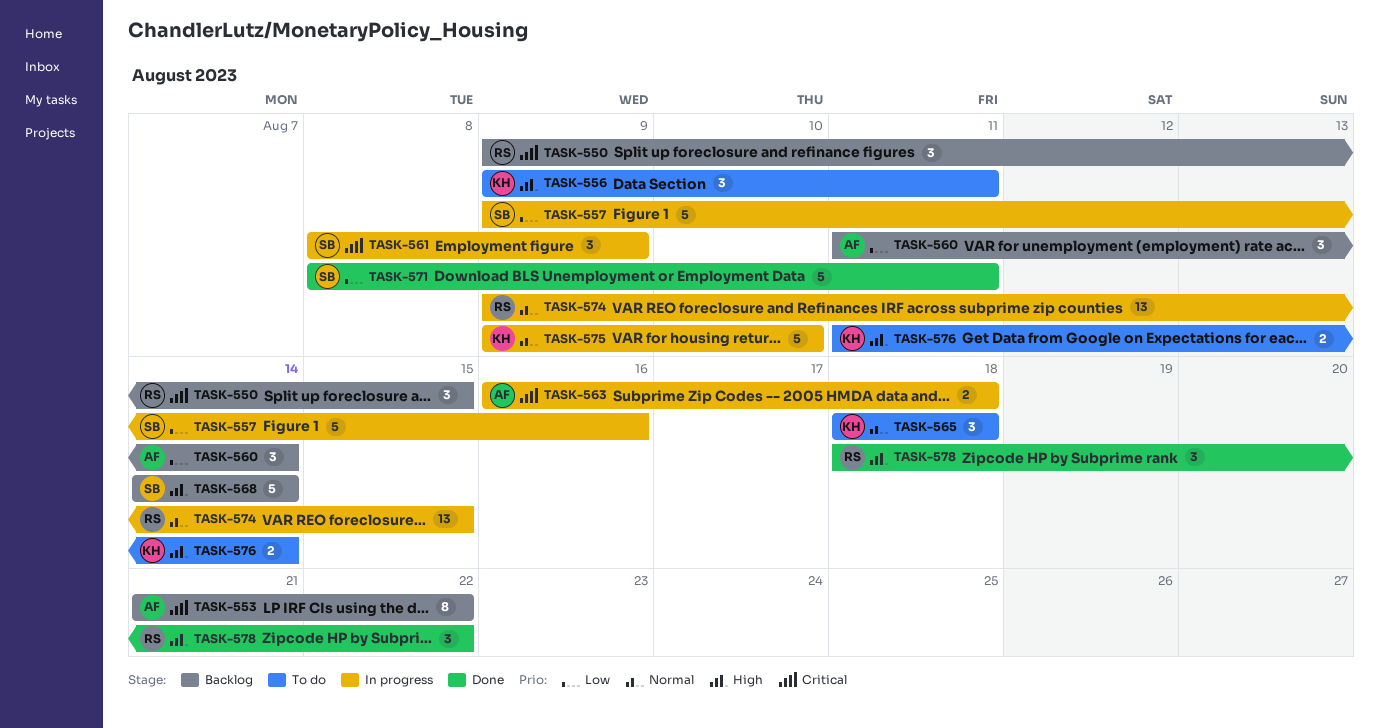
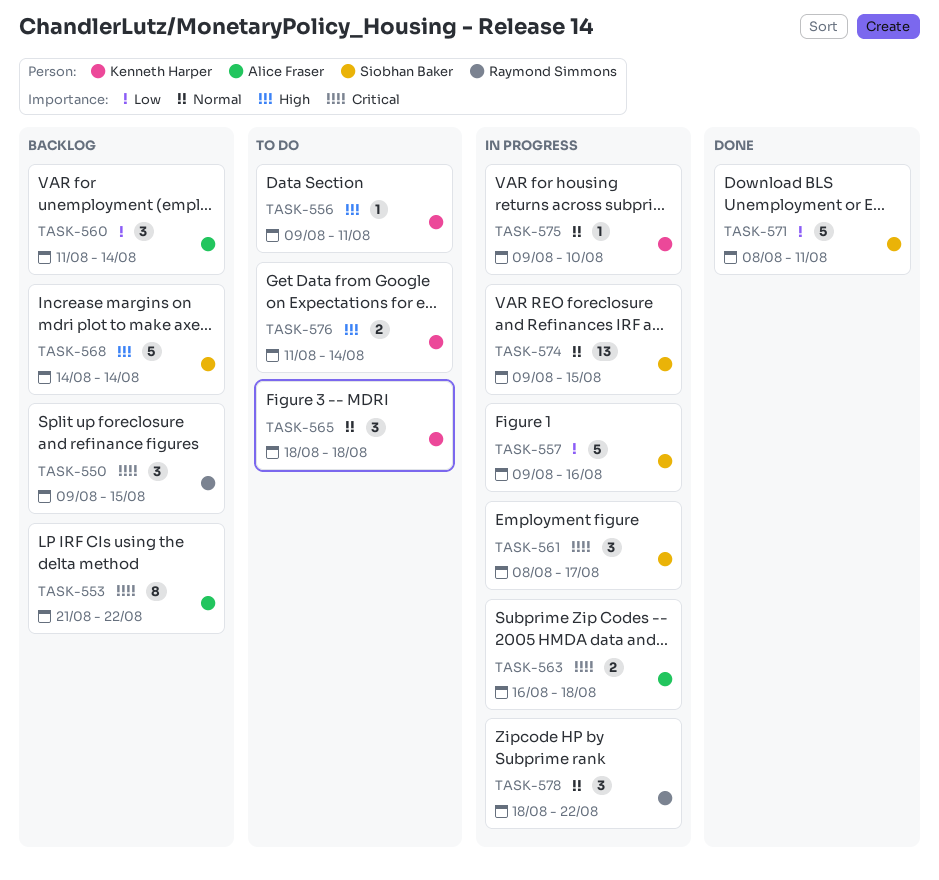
TASK-556, estimate: 3 -> 1
TASK-561, due: Aug 9 -> Aug 17
TASK-574, owner: Raymond Simmons -> Siobhan Baker
TASK-575, estimate: 5 -> 1
TASK-578, status: Done -> In progress
TASK-578, priority: High -> Normal

